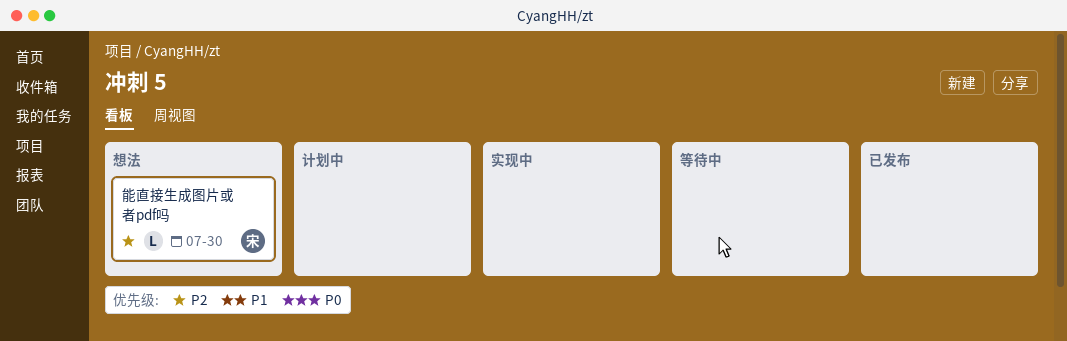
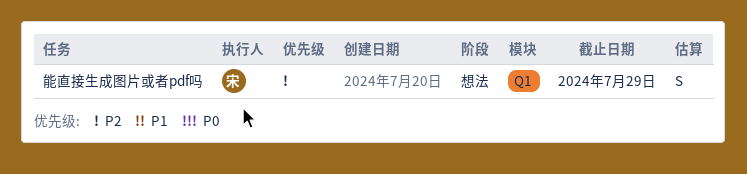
能直接生成图片或者pdf吗, estimate: L -> S
能直接生成图片或者pdf吗, due: Jul 30 -> Jul 29

